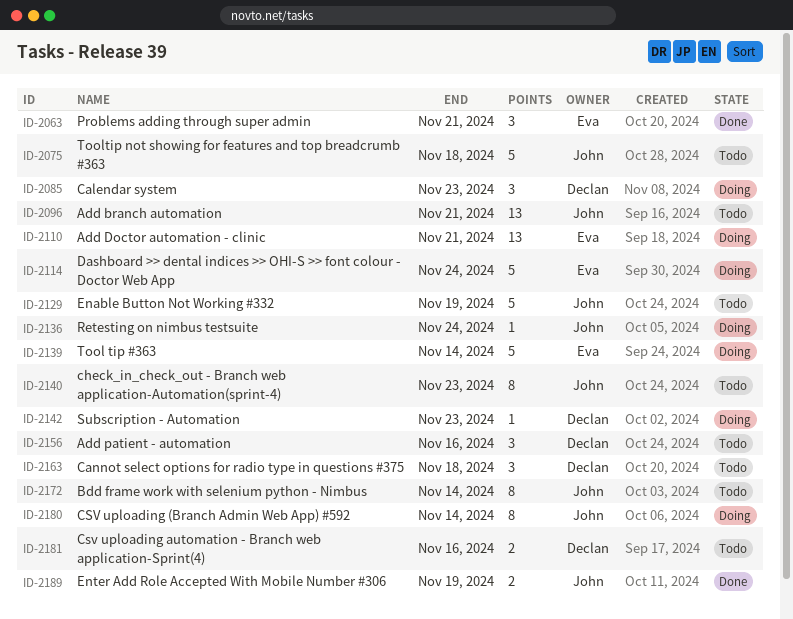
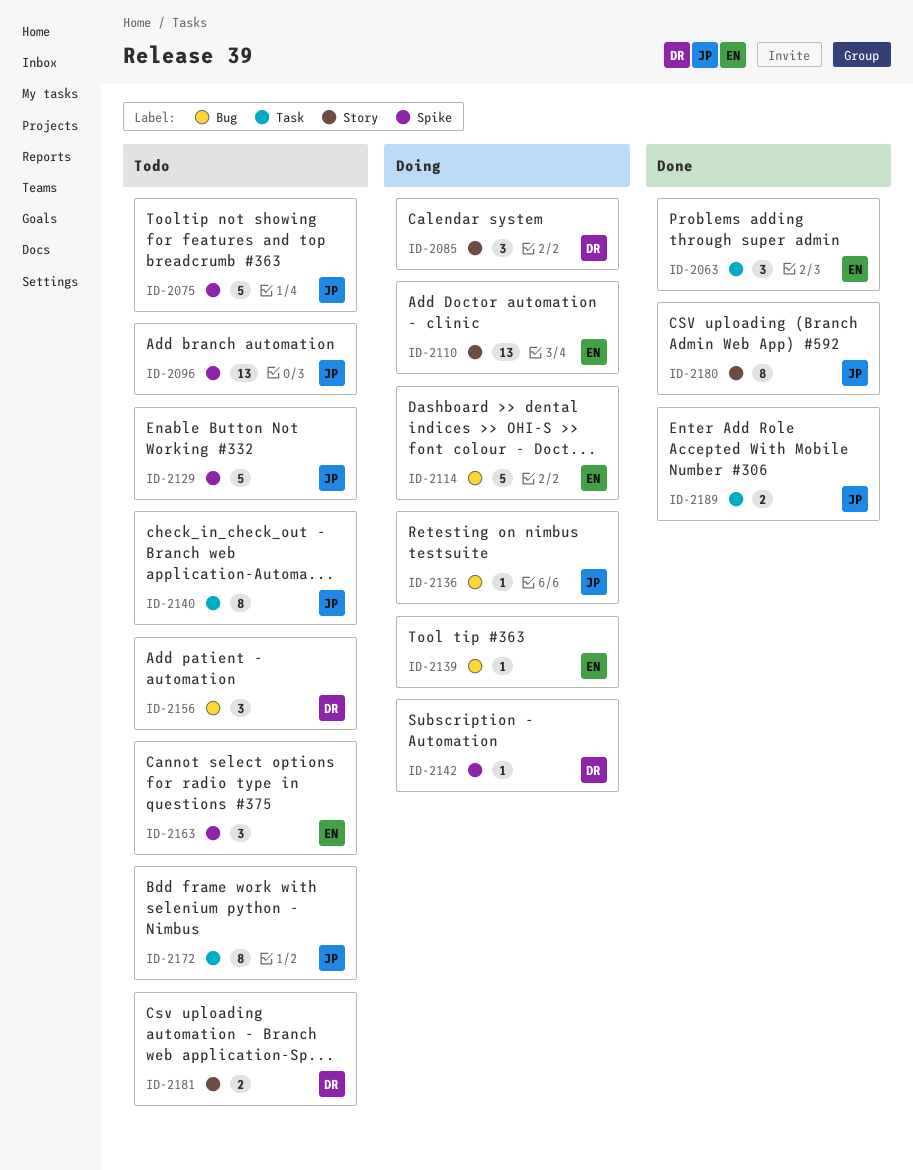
ID-2139, estimate: 5 -> 1
ID-2163, owner: Declan -> Eva
ID-2180, status: Doing -> Done

